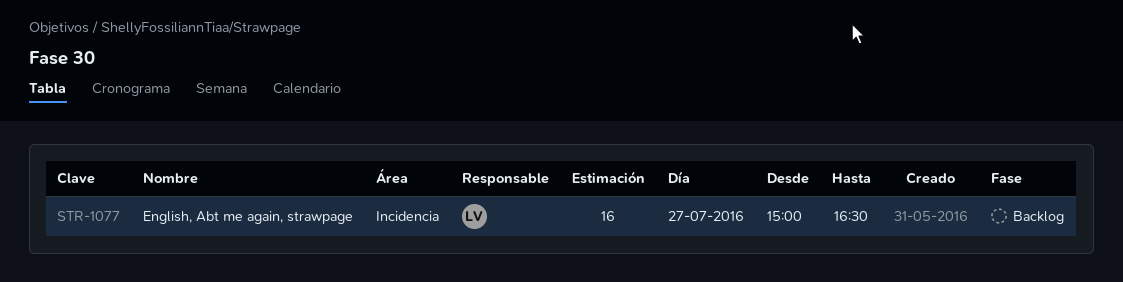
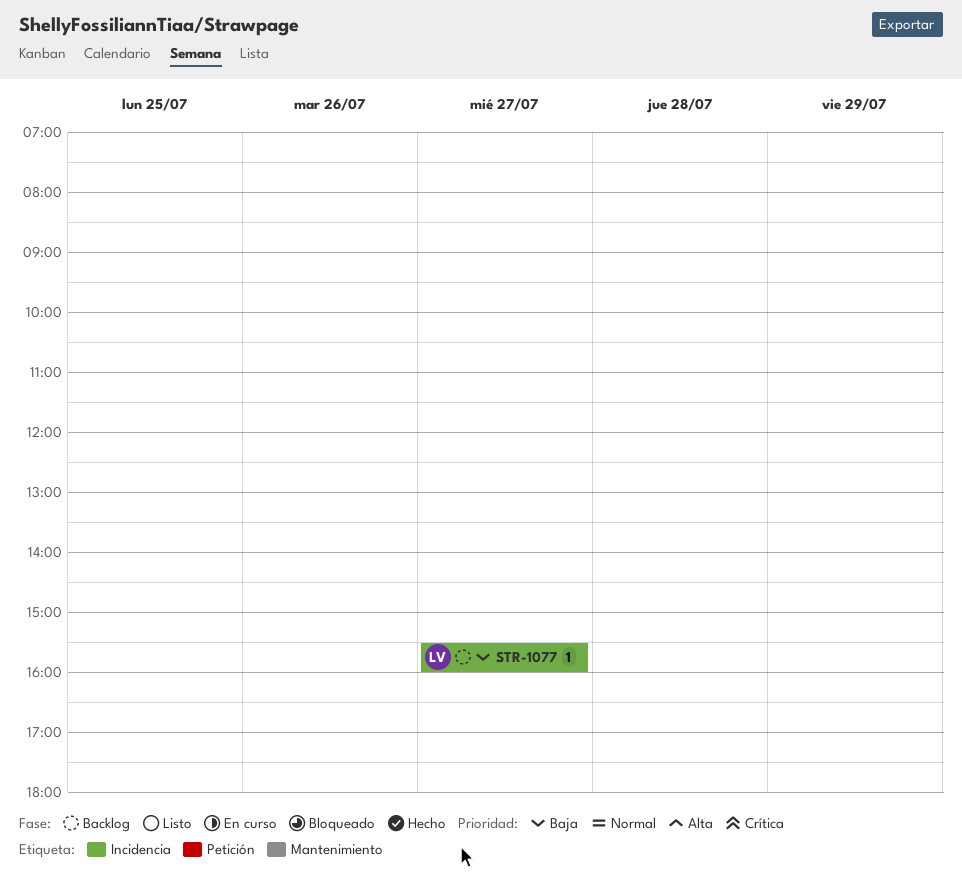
STR-1077, estimate: 16 -> 1
STR-1077, begins: 15:00 -> 15:30
STR-1077, ends: 16:30 -> 16:00

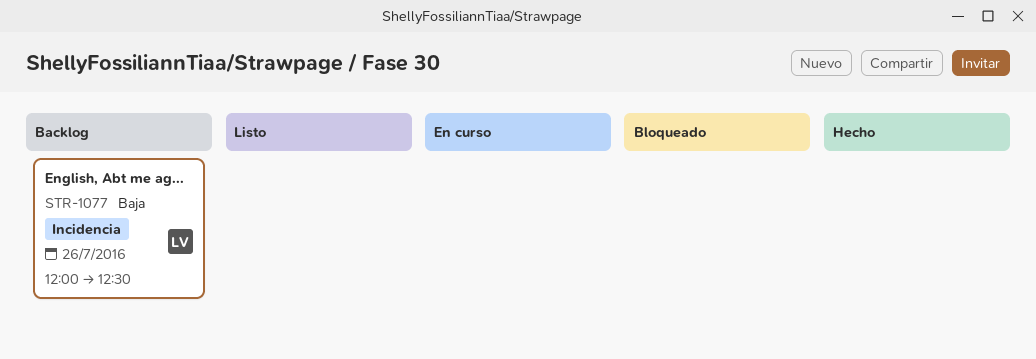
STR-1077, day: Jul 27 -> Jul 26
STR-1077, begins: 15:30 -> 12:00
STR-1077, ends: 16:00 -> 12:30

